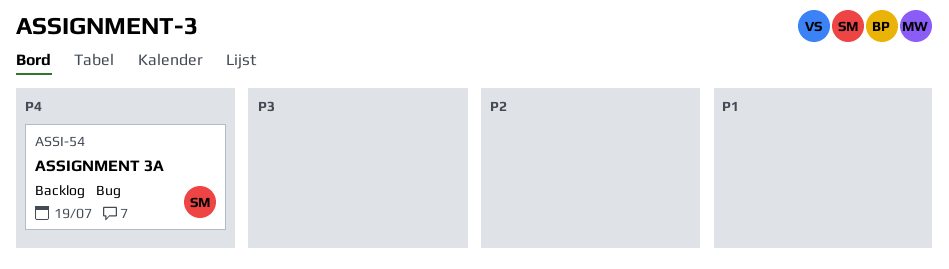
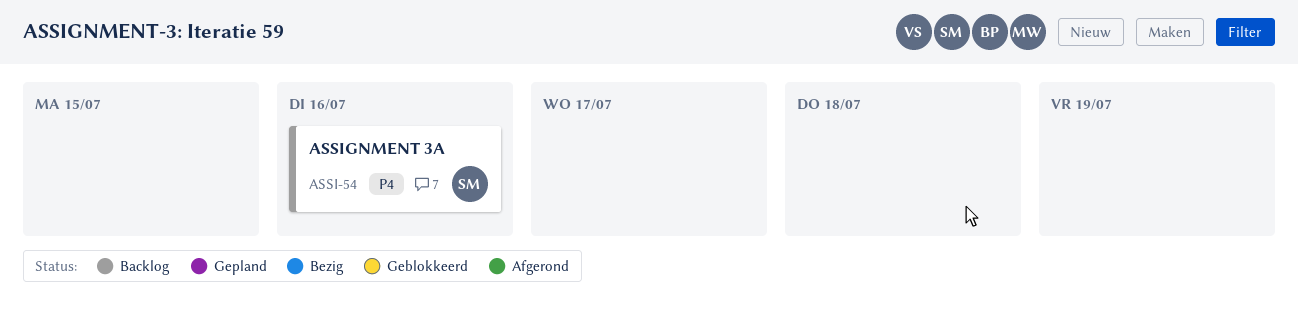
ASSI-54, due: Jul 19 -> Jul 16

